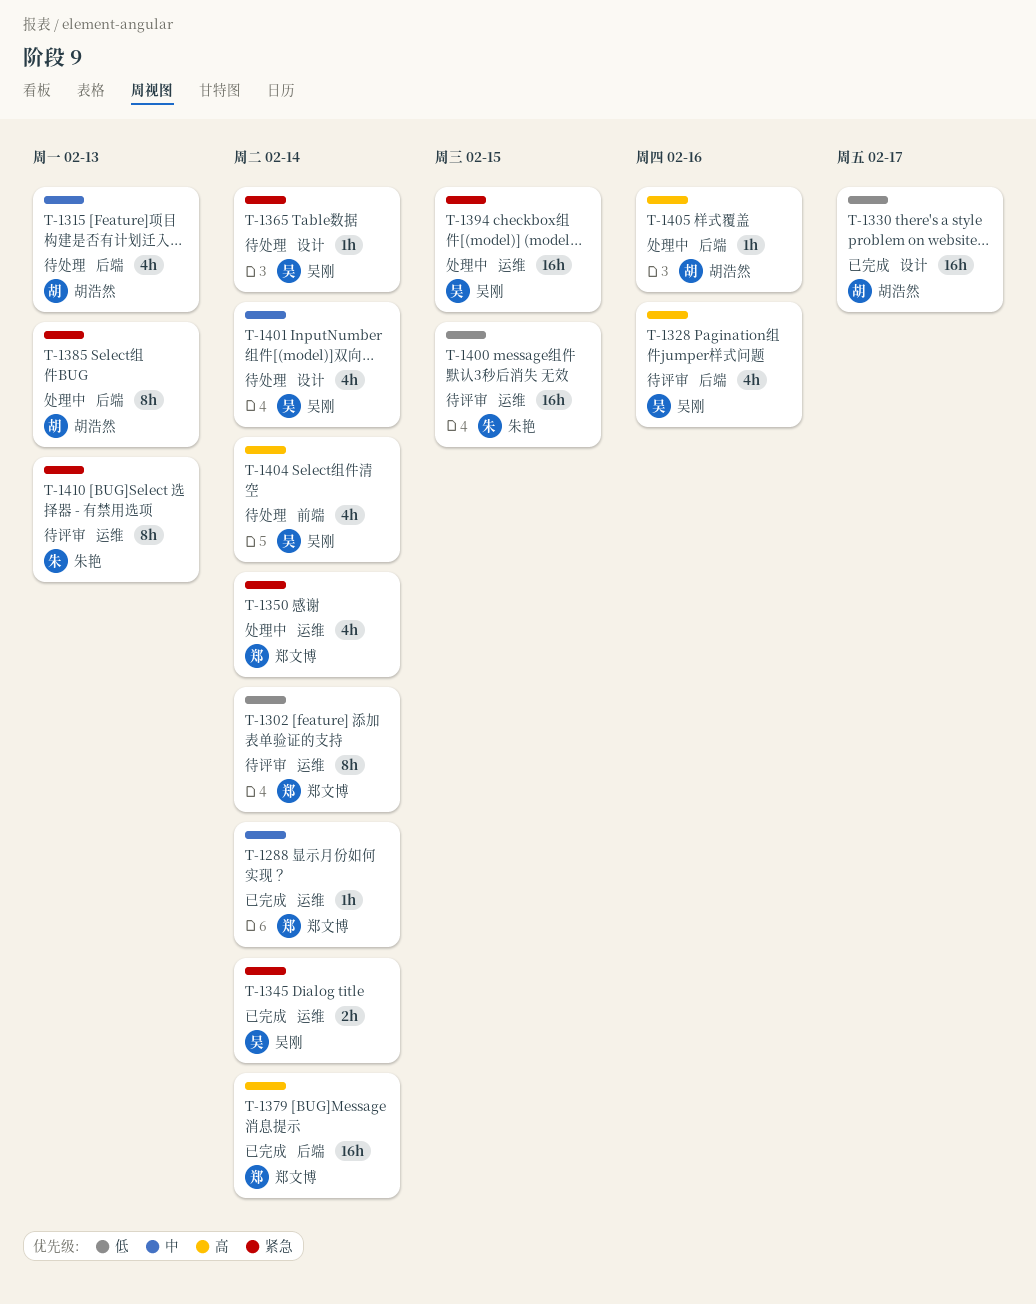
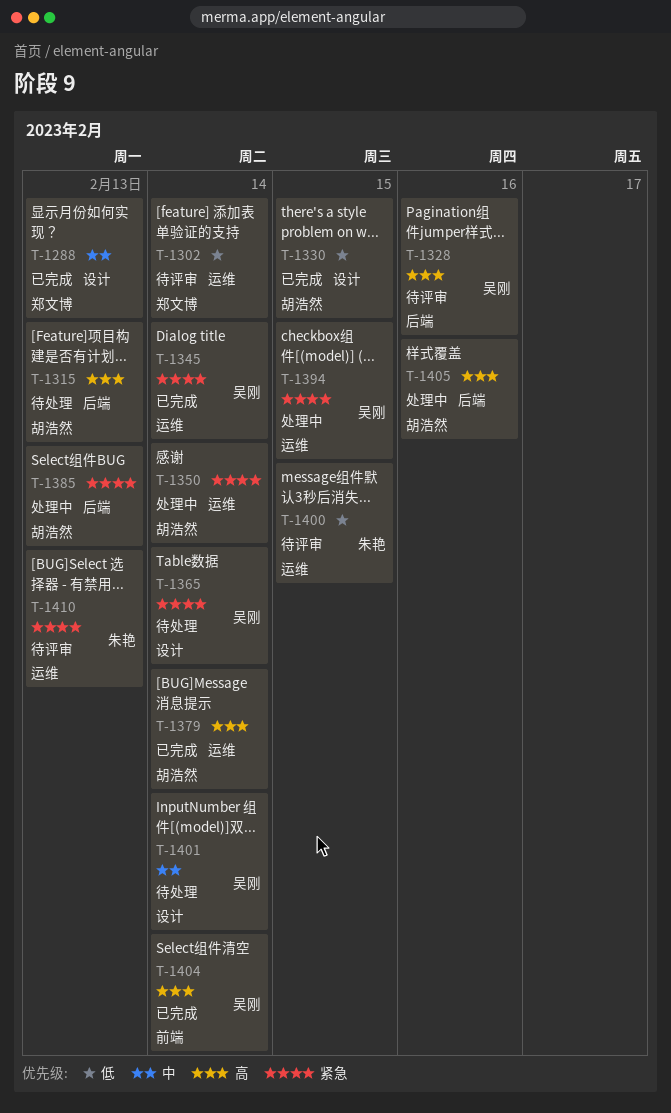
T-1288, label: 运维 -> 设计
T-1288, due: Feb 14 -> Feb 13
T-1315, priority: 中 -> 高
T-1330, due: Feb 17 -> Feb 15
T-1350, owner: 郑文博 -> 胡浩然
T-1379, owner: 郑文博 -> 胡浩然
T-1379, label: 后端 -> 运维
T-1404, status: 待处理 -> 已完成

